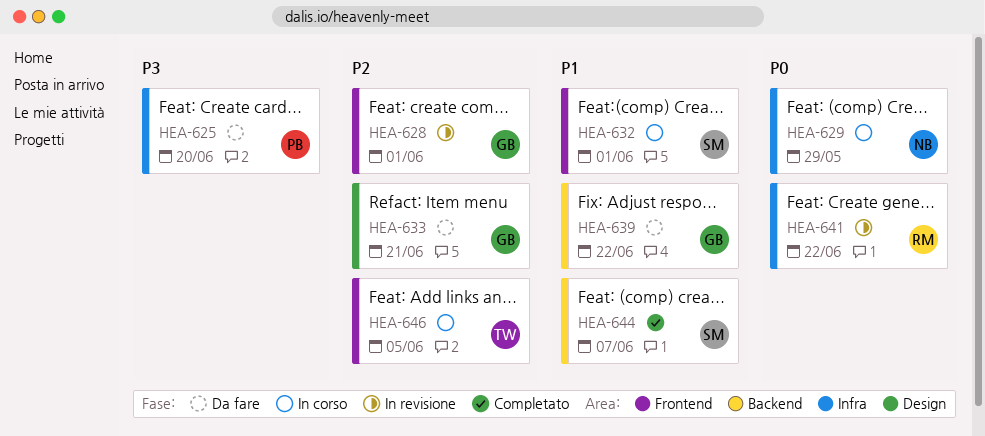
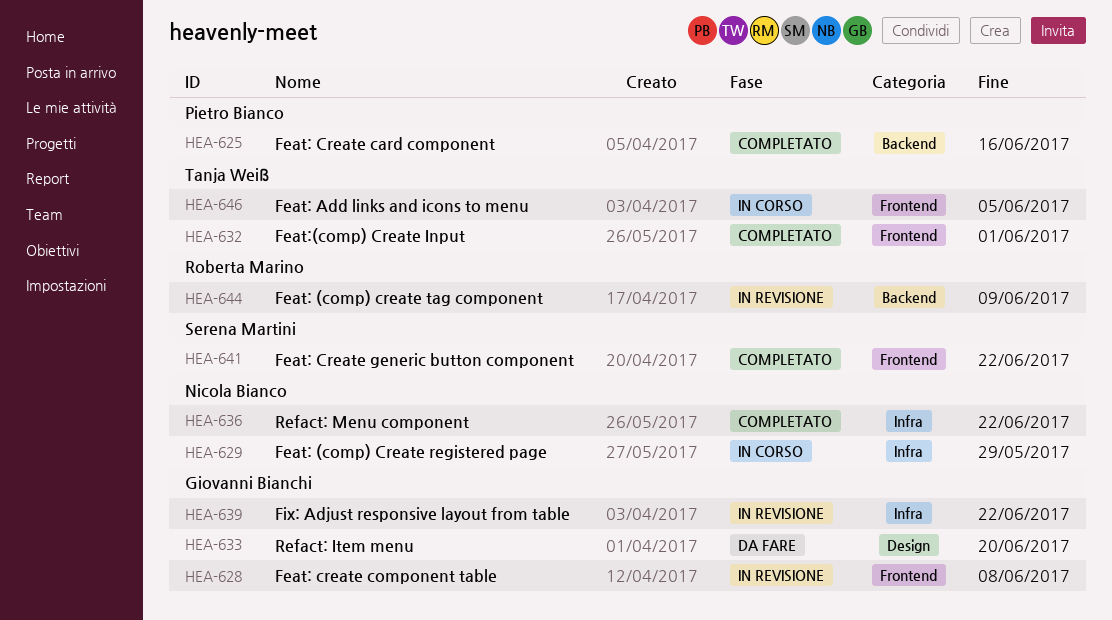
HEA-625, status: Da fare -> Completato
HEA-625, label: Infra -> Backend
HEA-625, due: Jun 20 -> Jun 16
HEA-628, due: Jun 1 -> Jun 8
HEA-632, status: In corso -> Completato
HEA-632, owner: Serena Martini -> Tanja Weiß
HEA-633, due: Jun 21 -> Jun 20
HEA-636: none -> present
HEA-639, status: Da fare -> In revisione
HEA-639, label: Backend -> Infra
HEA-641, status: In revisione -> Completato
HEA-641, owner: Roberta Marino -> Serena Martini
HEA-641, label: Infra -> Frontend
HEA-644, status: Completato -> In revisione
HEA-644, owner: Serena Martini -> Roberta Marino
HEA-644, due: Jun 7 -> Jun 9

